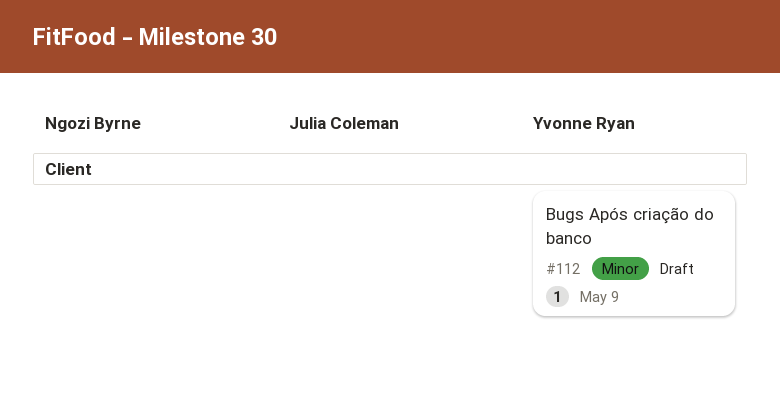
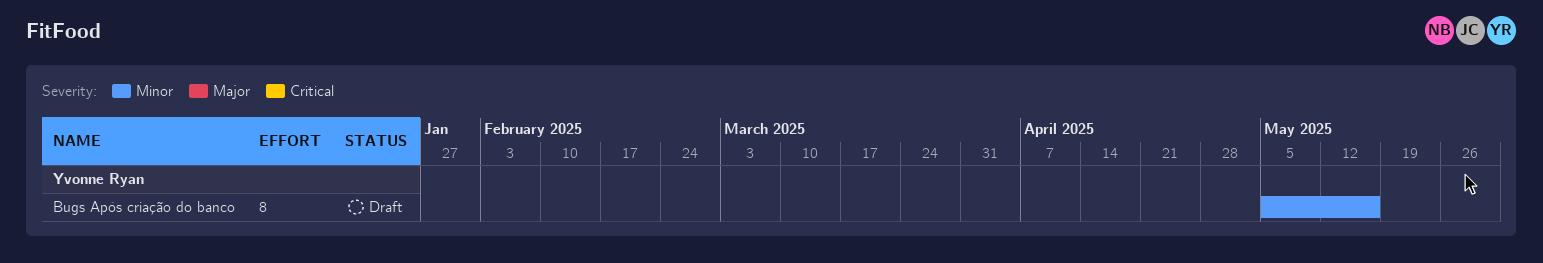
Bugs Após criação do banco, estimate: 1 -> 8
Bugs Após criação do banco, due: May 9 -> May 16

